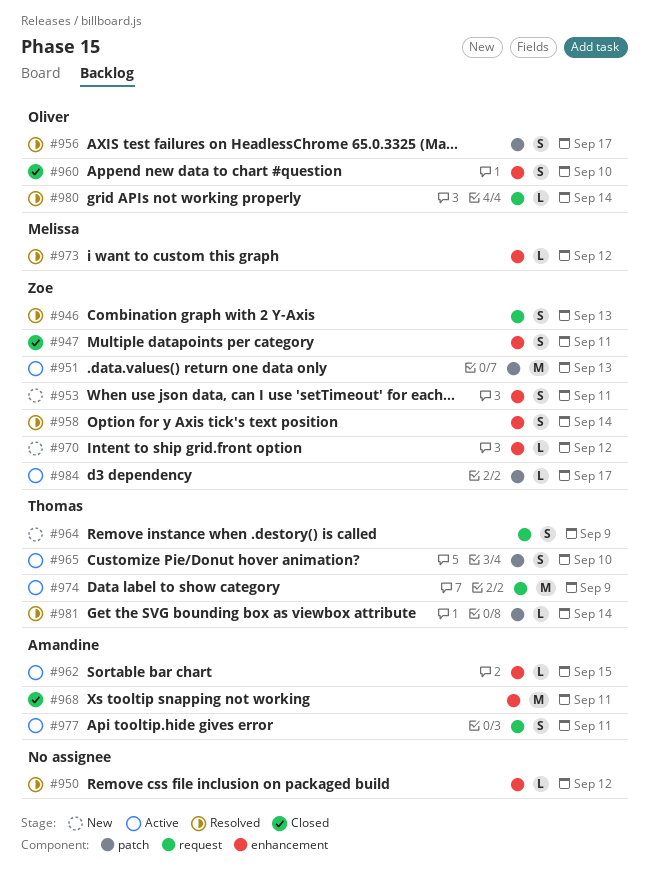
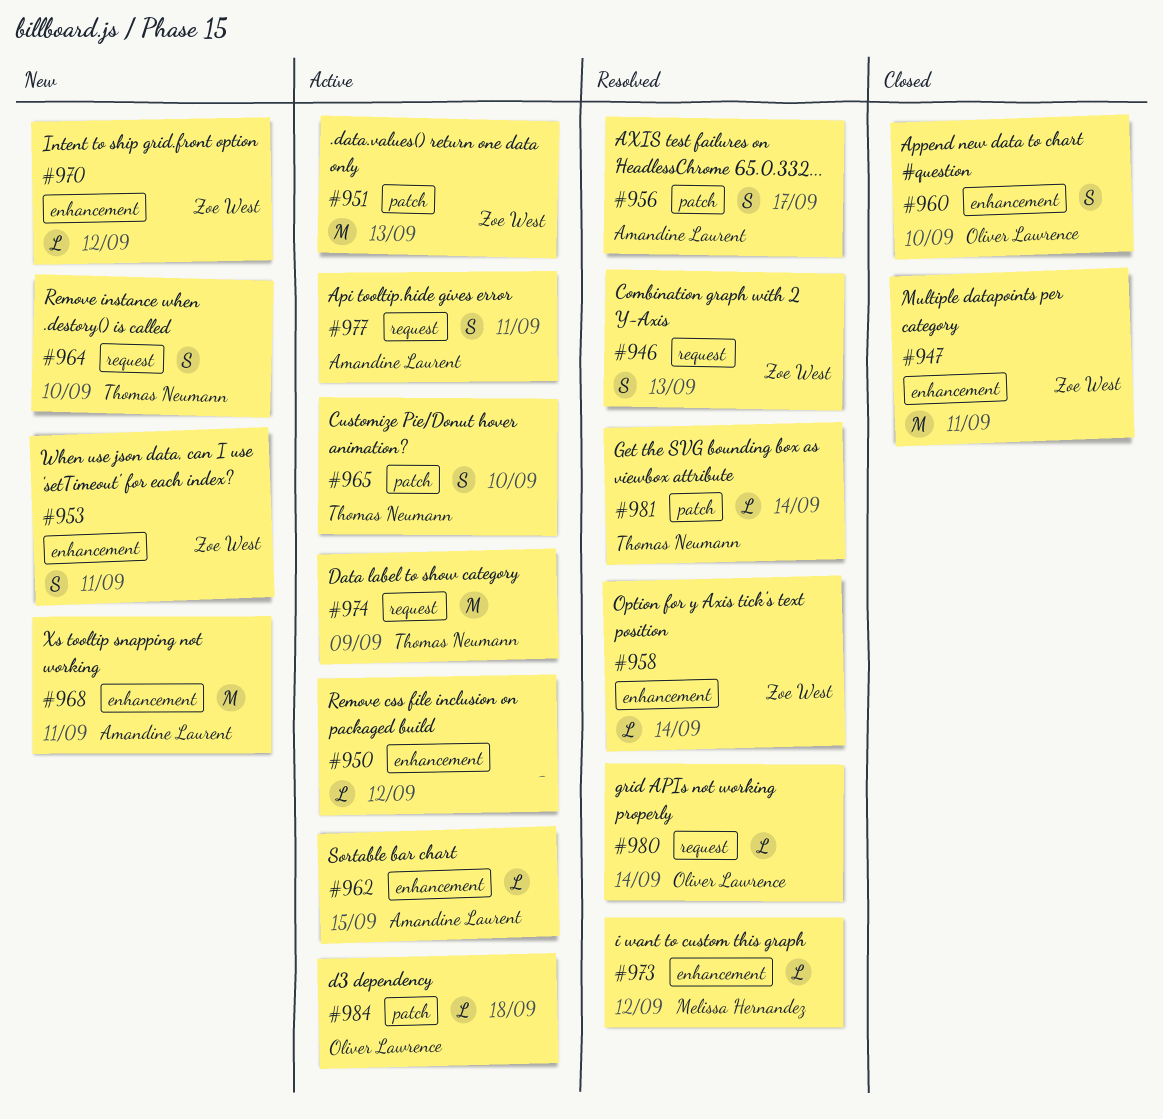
#947, estimate: S -> M
#950, status: Resolved -> Active
#956, owner: Oliver Lawrence -> Amandine Laurent
#958, estimate: S -> L
#964, due: Sep 9 -> Sep 10
#968, status: Closed -> New
#984, owner: Zoe West -> Oliver Lawrence
#984, due: Sep 17 -> Sep 18

